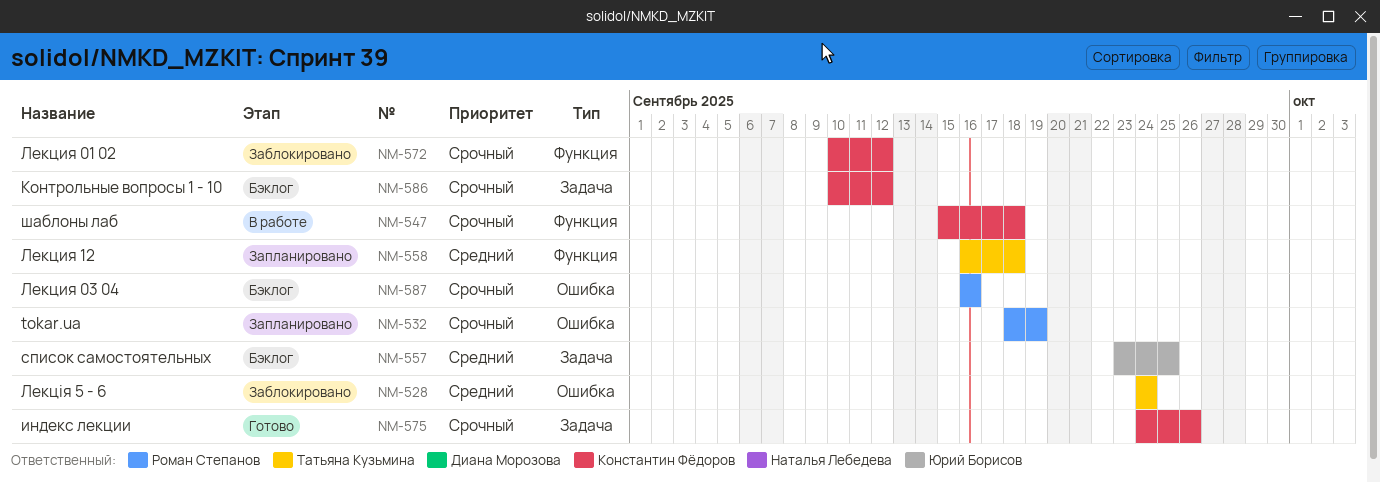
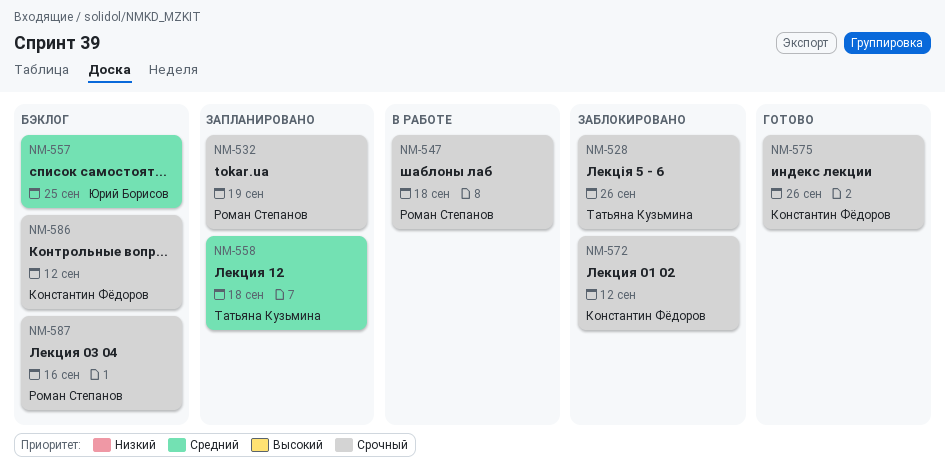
NM-528, priority: Средний -> Срочный
NM-528, due: Sep 24 -> Sep 26
NM-547, owner: Константин Фёдоров -> Роман Степанов

